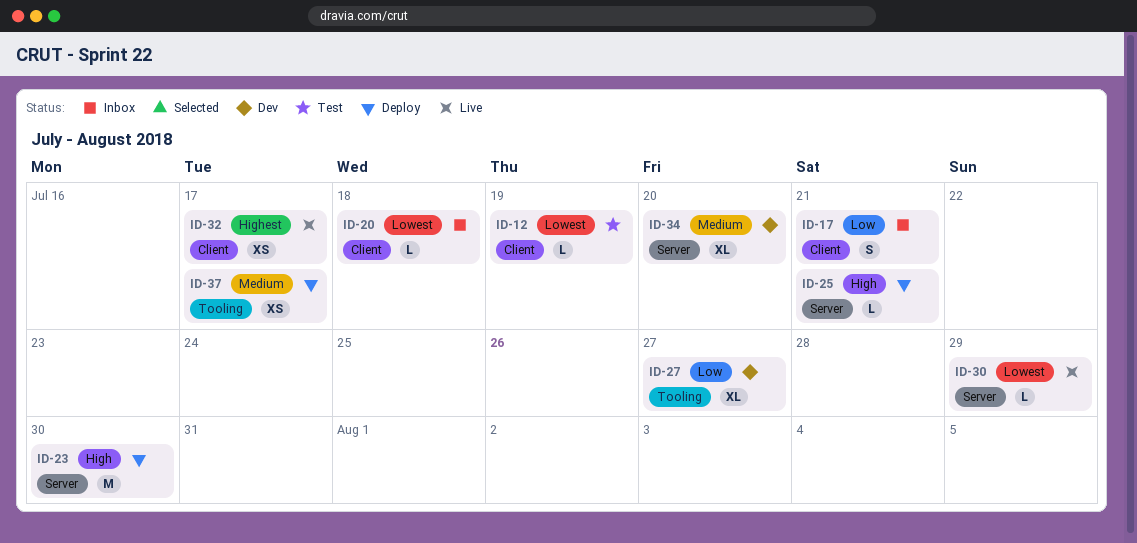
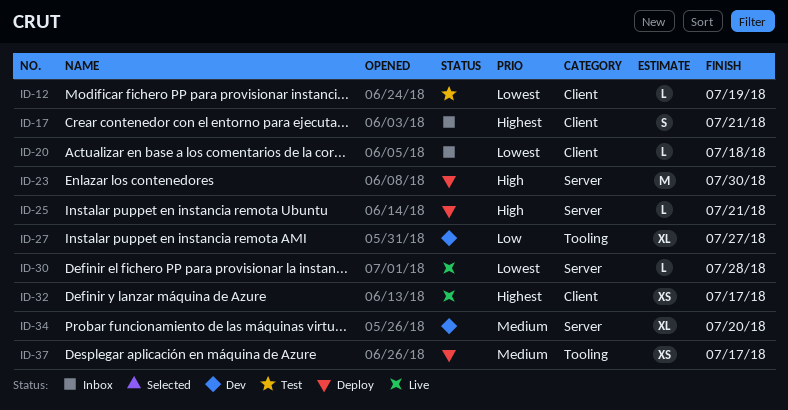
ID-17, priority: Low -> Highest
ID-30, due: Jul 29 -> Jul 28

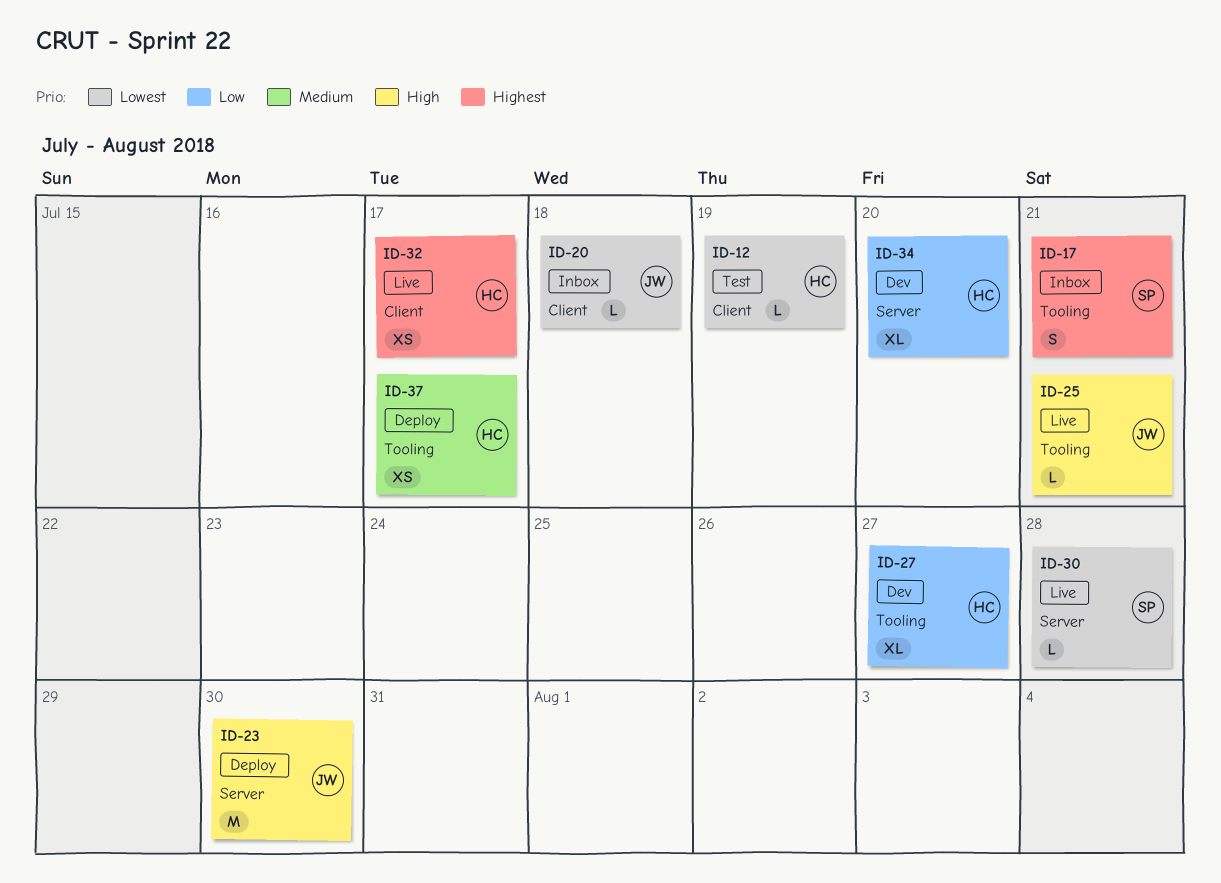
ID-17, label: Client -> Tooling
ID-25, status: Deploy -> Live
ID-25, label: Server -> Tooling
ID-34, priority: Medium -> Low

